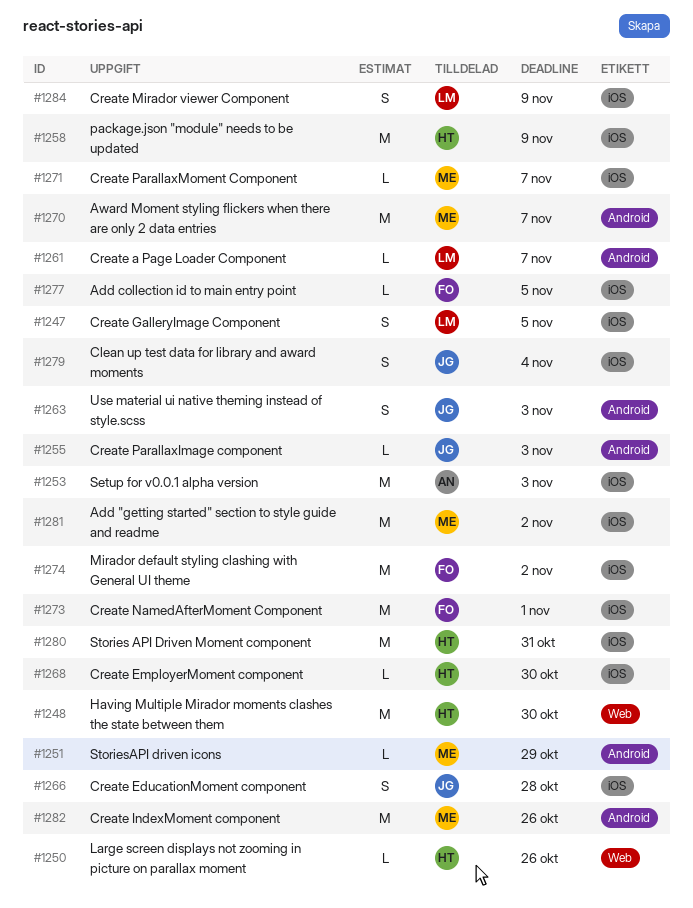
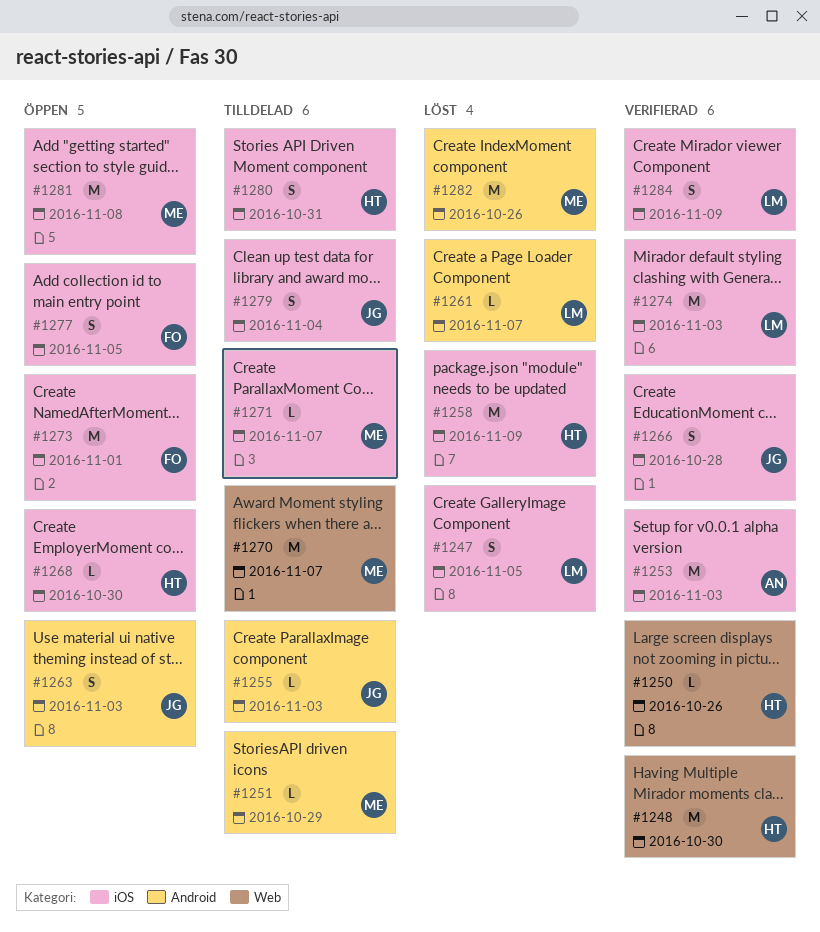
#1270, label: Android -> Web
#1274, owner: FO -> LM
#1274, due: Nov 2 -> Nov 3
#1277, estimate: L -> S
#1280, estimate: M -> S
#1281, due: Nov 2 -> Nov 8

